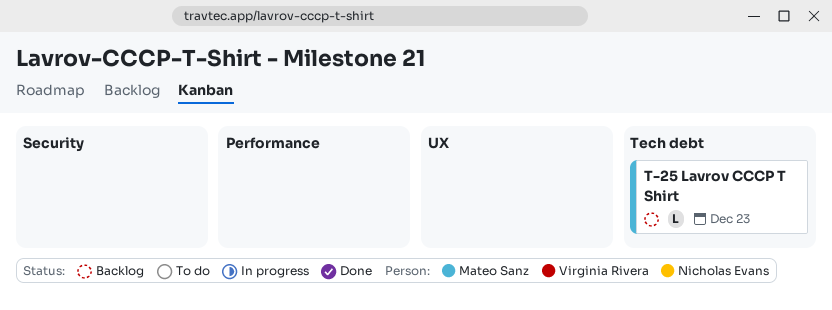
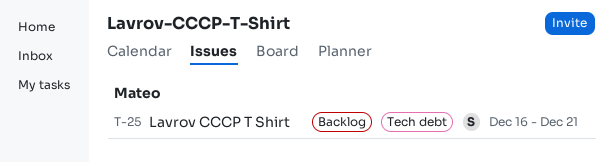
T-25, estimate: L -> S
T-25, due: Dec 23 -> Dec 21

